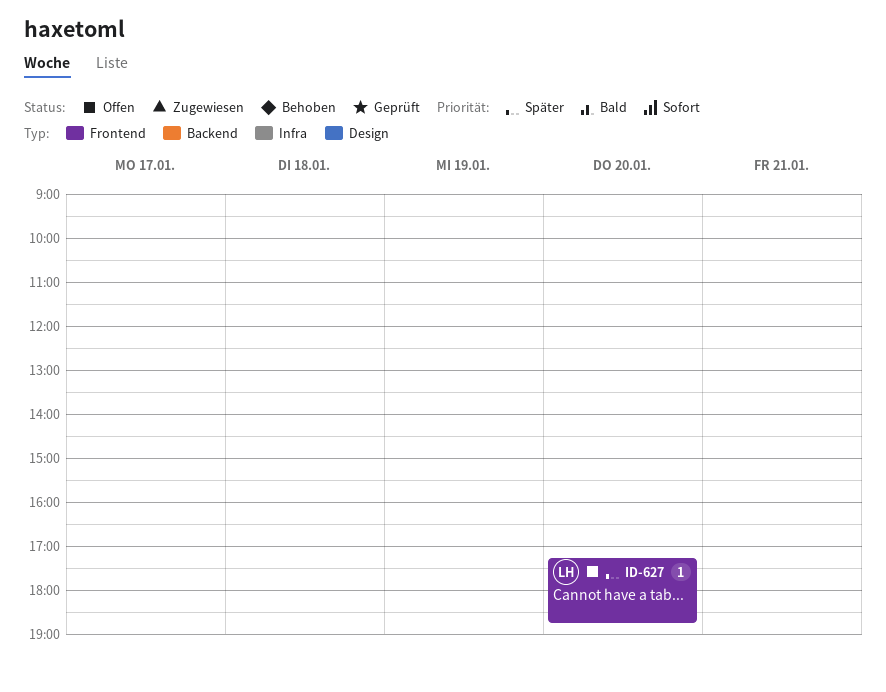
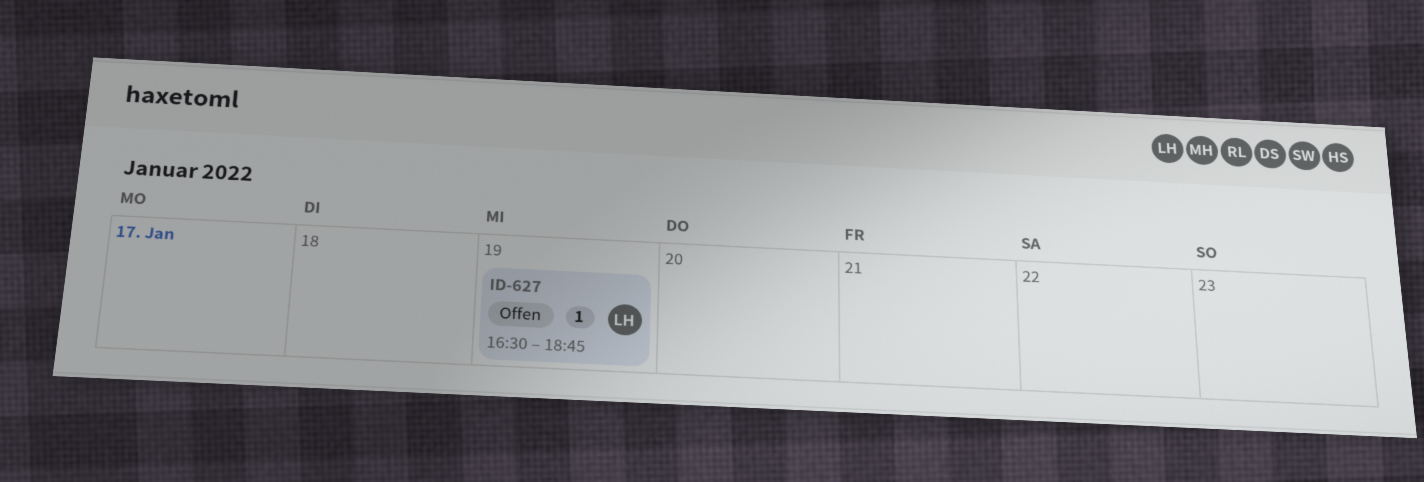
ID-627, day: Jan 20 -> Jan 19
ID-627, begins: 17:15 -> 16:30

